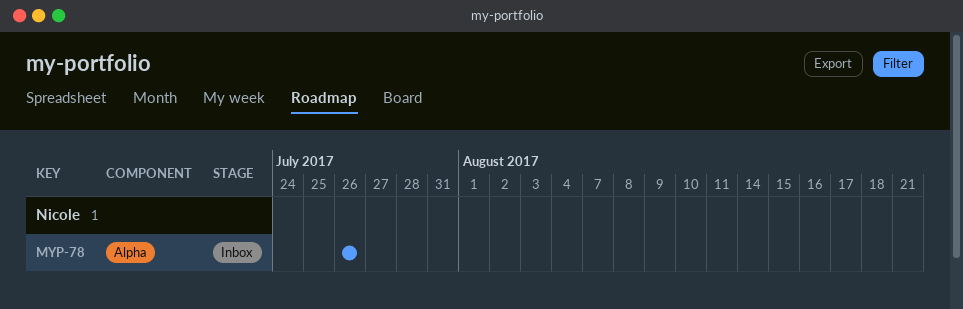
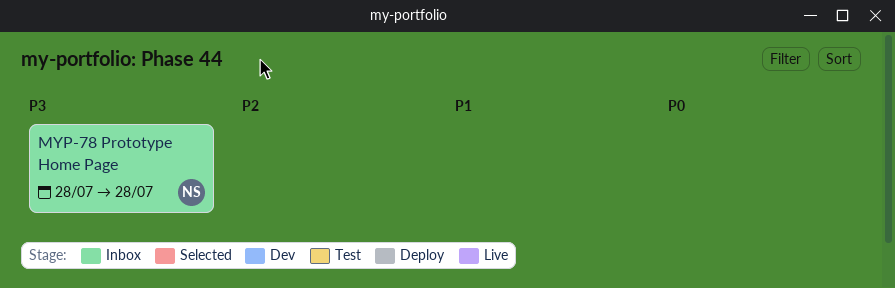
MYP-78, start: Jul 26 -> Jul 28
MYP-78, due: Jul 26 -> Jul 28

